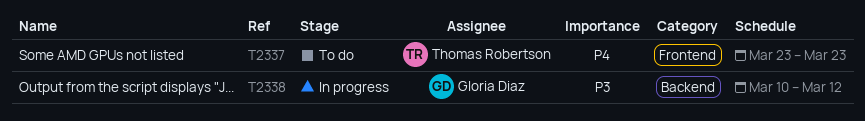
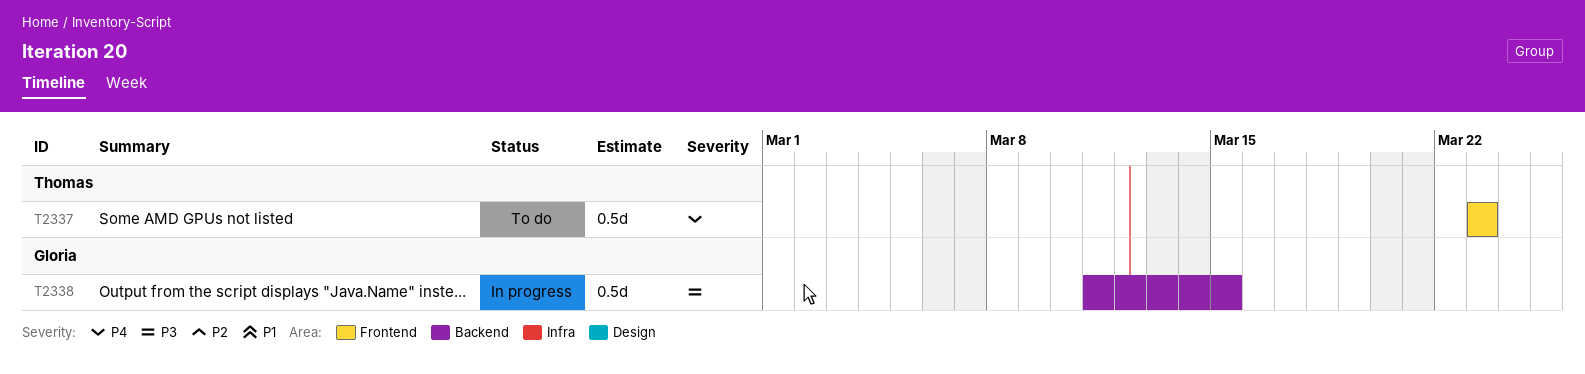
T2338, start: Mar 10 -> Mar 11
T2338, due: Mar 12 -> Mar 15

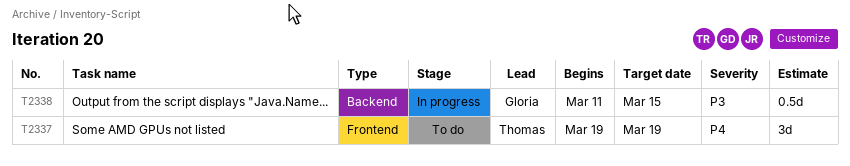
T2337, estimate: 0.5d -> 3d
T2337, start: Mar 23 -> Mar 19
T2337, due: Mar 23 -> Mar 19

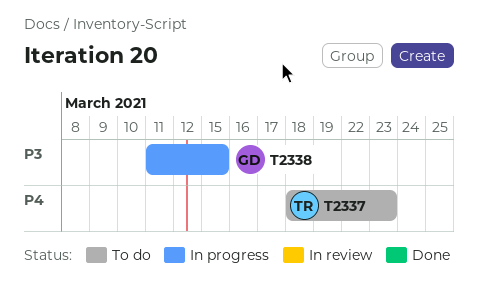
T2337, start: Mar 19 -> Mar 18
T2337, due: Mar 19 -> Mar 23

